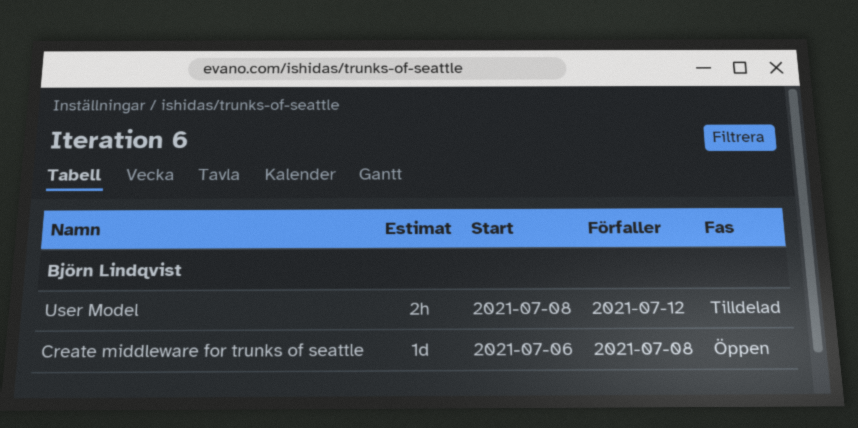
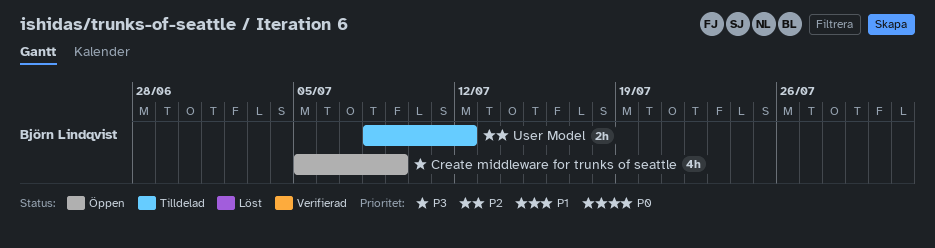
Create middleware for trunks of seattle, estimate: 1d -> 4h
Create middleware for trunks of seattle, start: Jul 6 -> Jul 5
Create middleware for trunks of seattle, due: Jul 8 -> Jul 9

